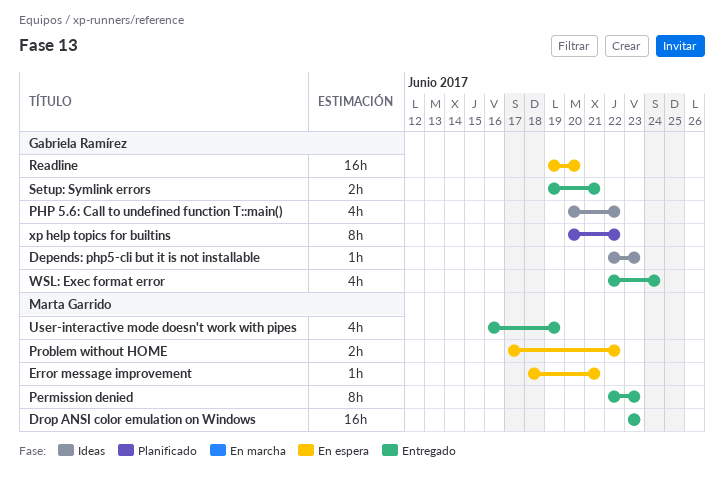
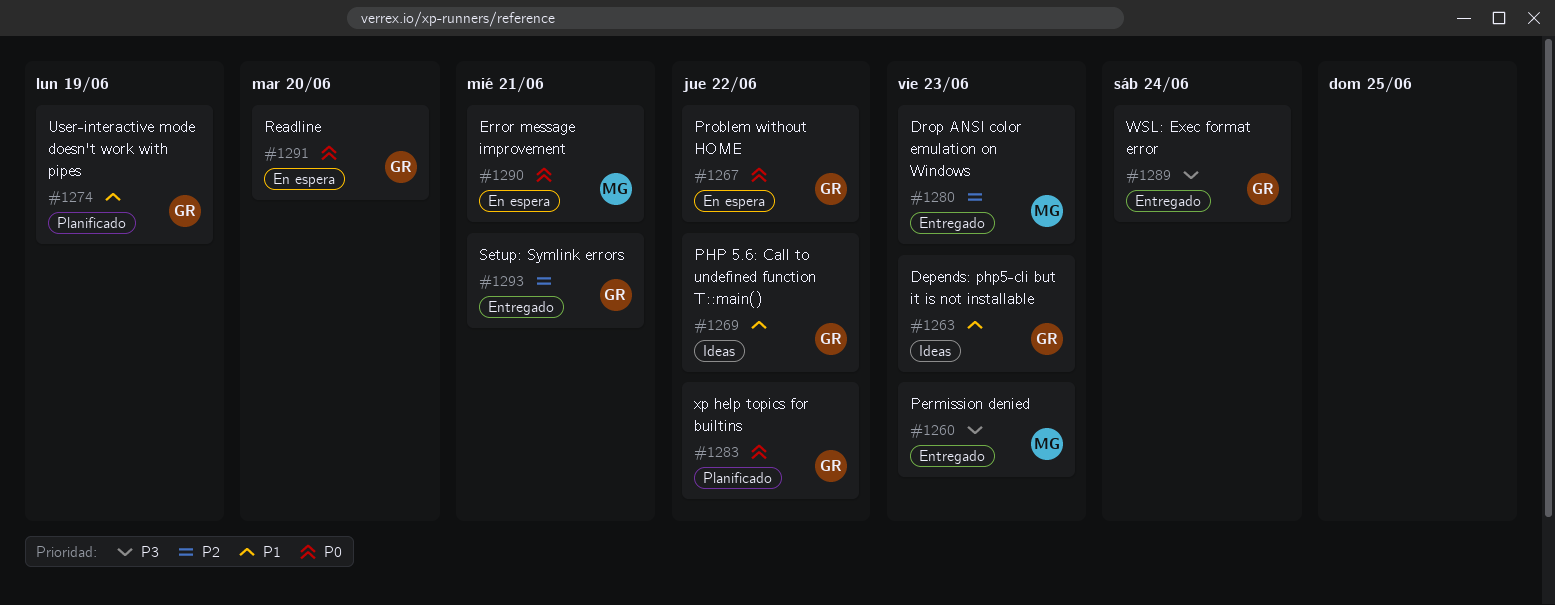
Problem without HOME, owner: Marta Garrido -> Gabriela Ramírez
User-interactive mode doesn't work with pipes, status: Entregado -> Planificado
User-interactive mode doesn't work with pipes, owner: Marta Garrido -> Gabriela Ramírez

